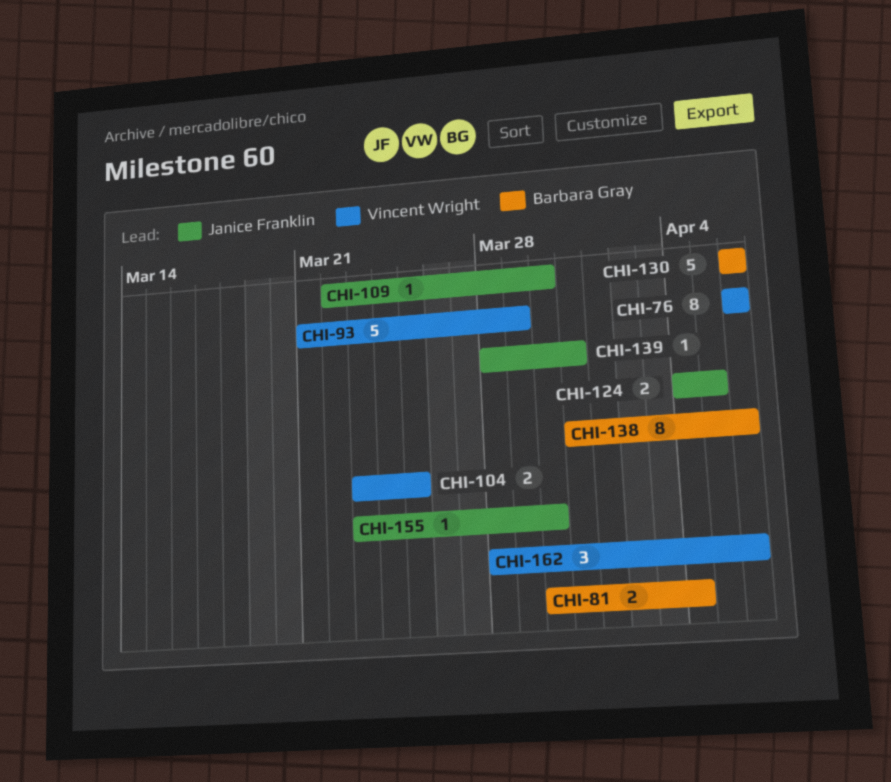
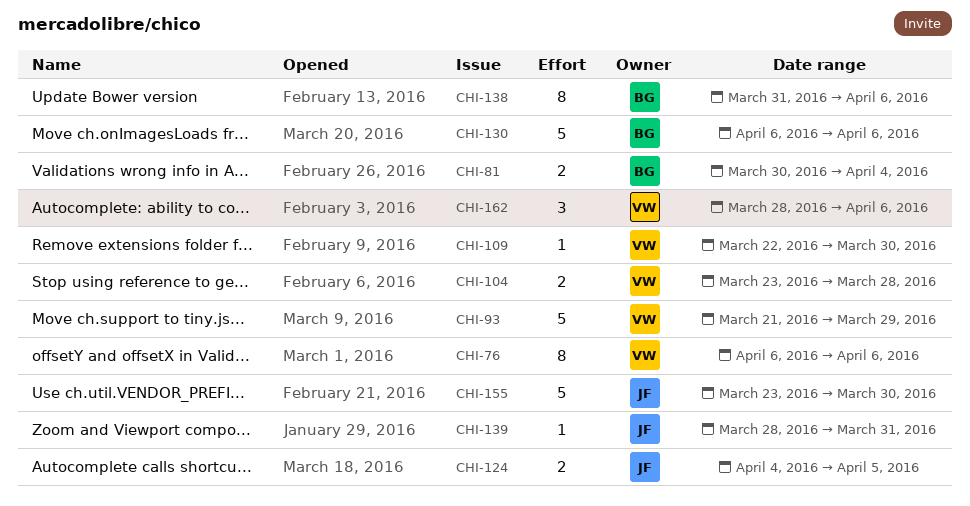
CHI-104, due: Mar 25 -> Mar 28
CHI-109, owner: Janice Franklin -> Vincent Wright
CHI-155, estimate: 1 -> 5

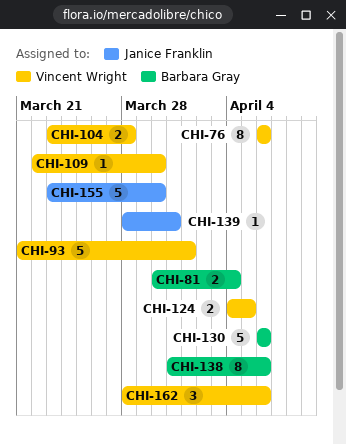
CHI-93, due: Mar 29 -> Apr 1
CHI-124, owner: Janice Franklin -> Vincent Wright

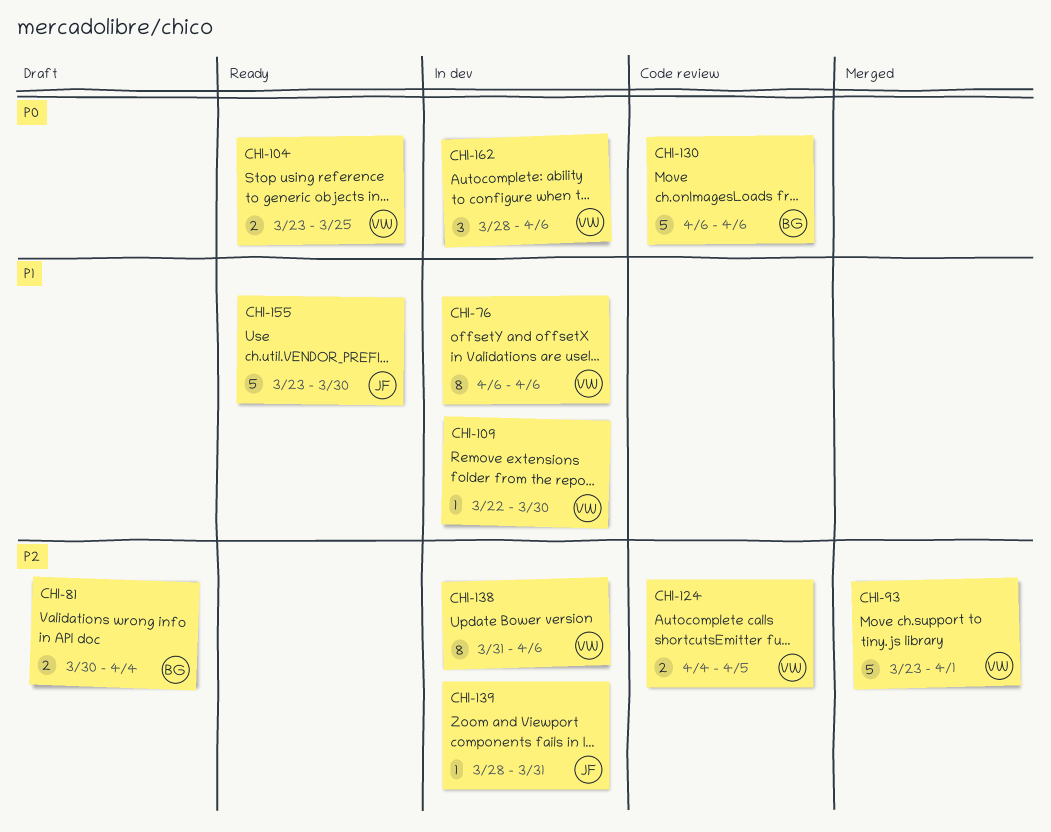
CHI-93, start: Mar 21 -> Mar 23
CHI-104, due: Mar 28 -> Mar 25
CHI-138, owner: Barbara Gray -> Vincent Wright

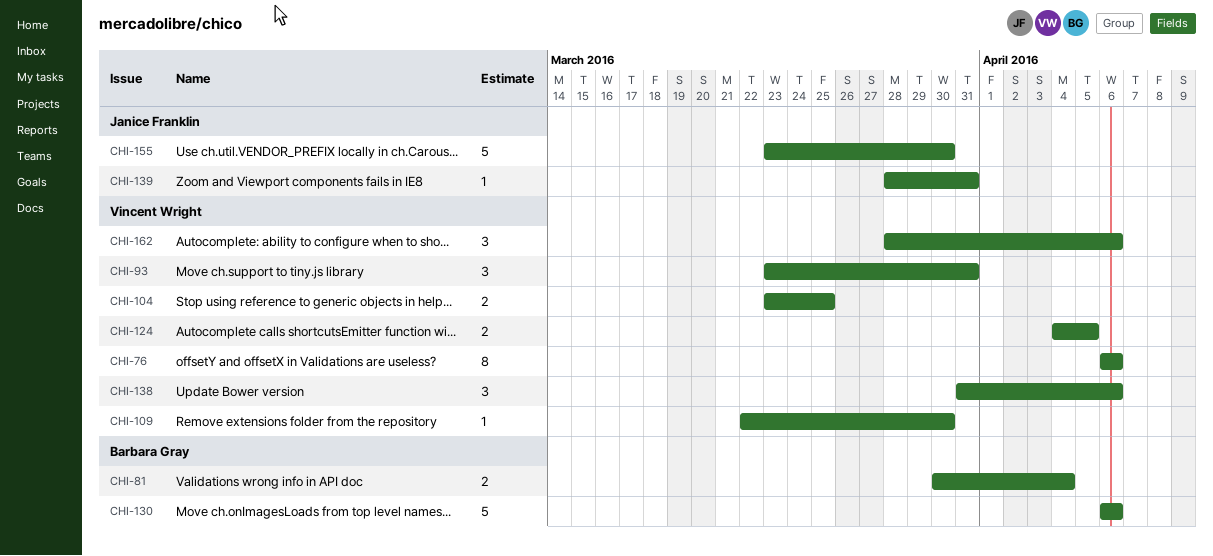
CHI-93, estimate: 5 -> 3
CHI-93, due: Apr 1 -> Mar 31
CHI-138, estimate: 8 -> 3

